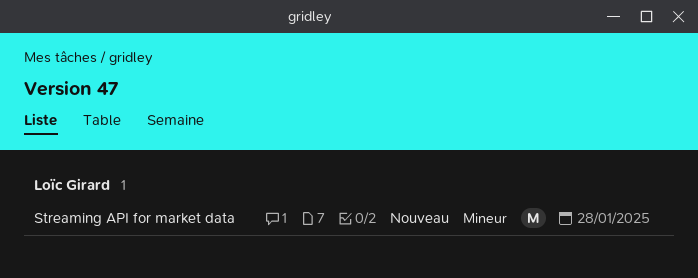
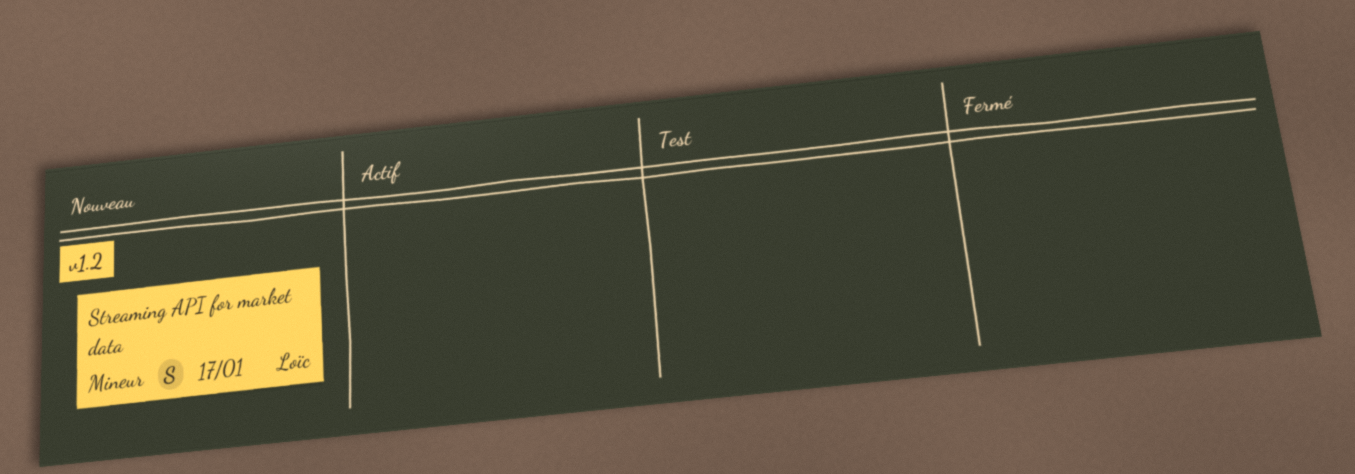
Streaming API for market data, estimate: M -> S
Streaming API for market data, due: Jan 28 -> Jan 17

